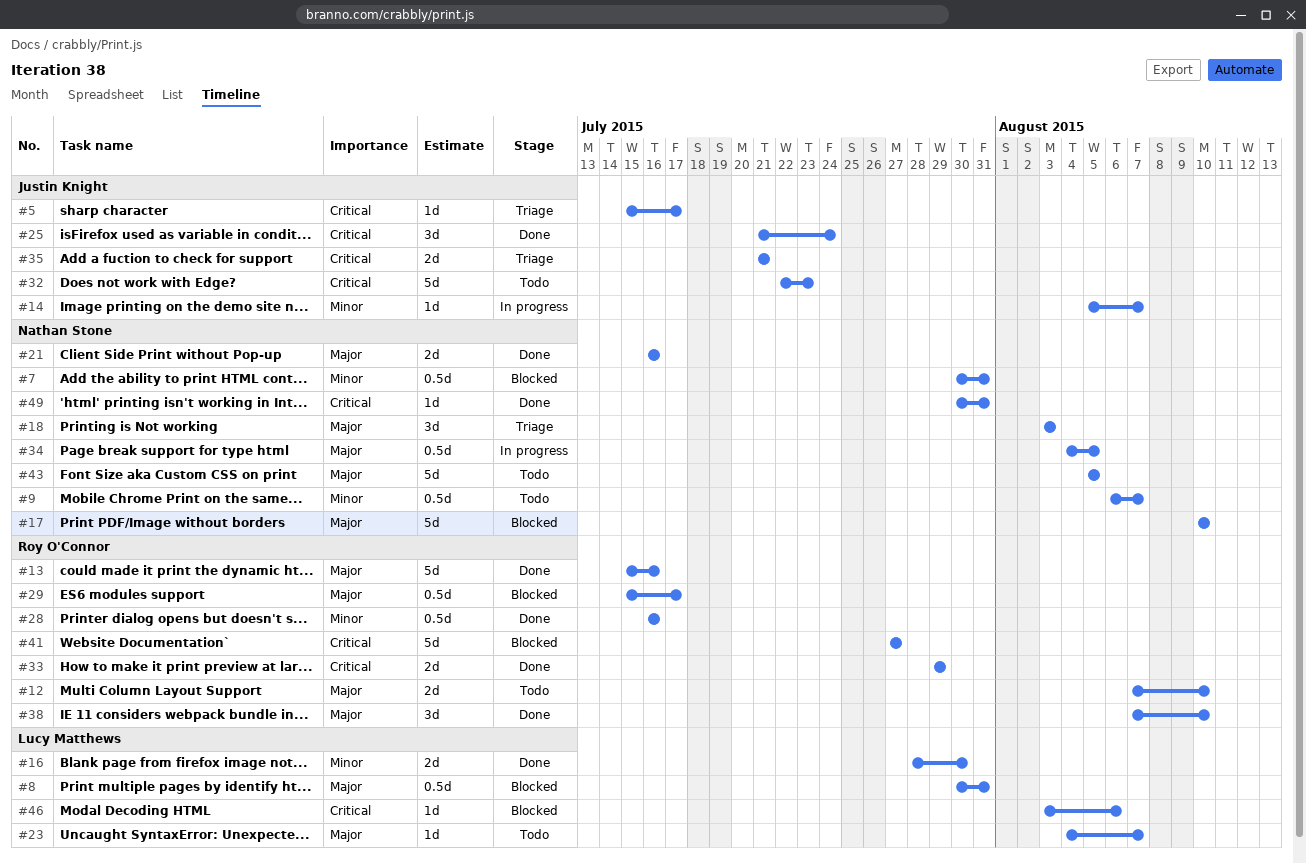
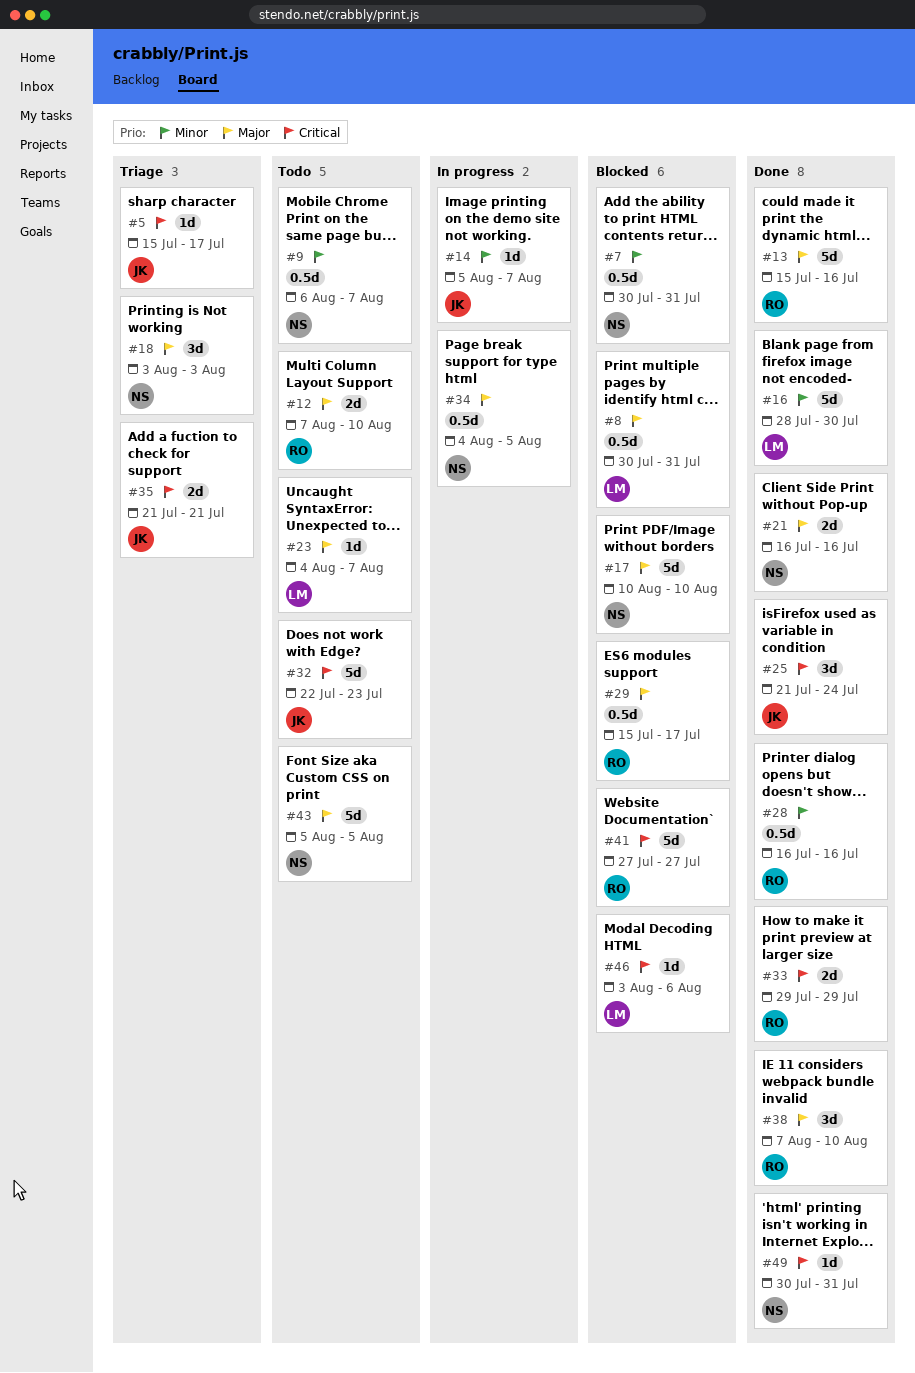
#16, estimate: 2d -> 5d

